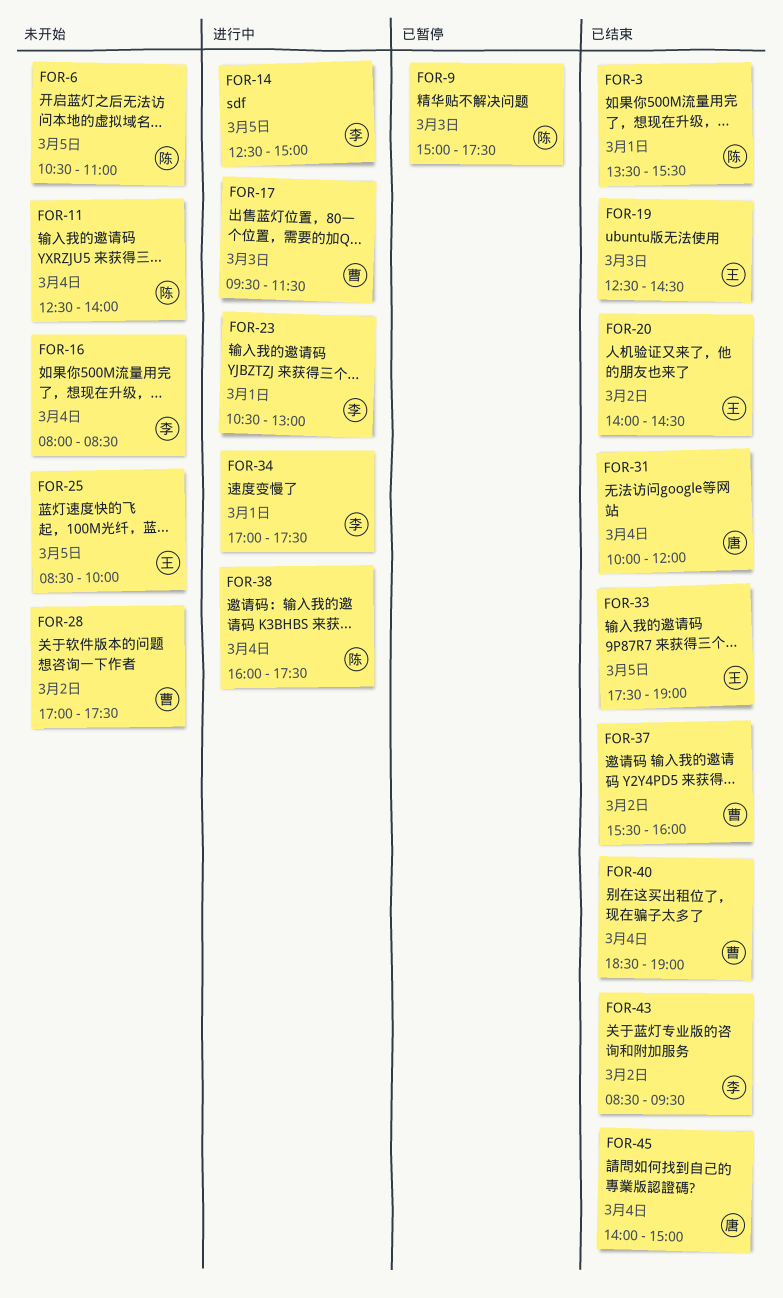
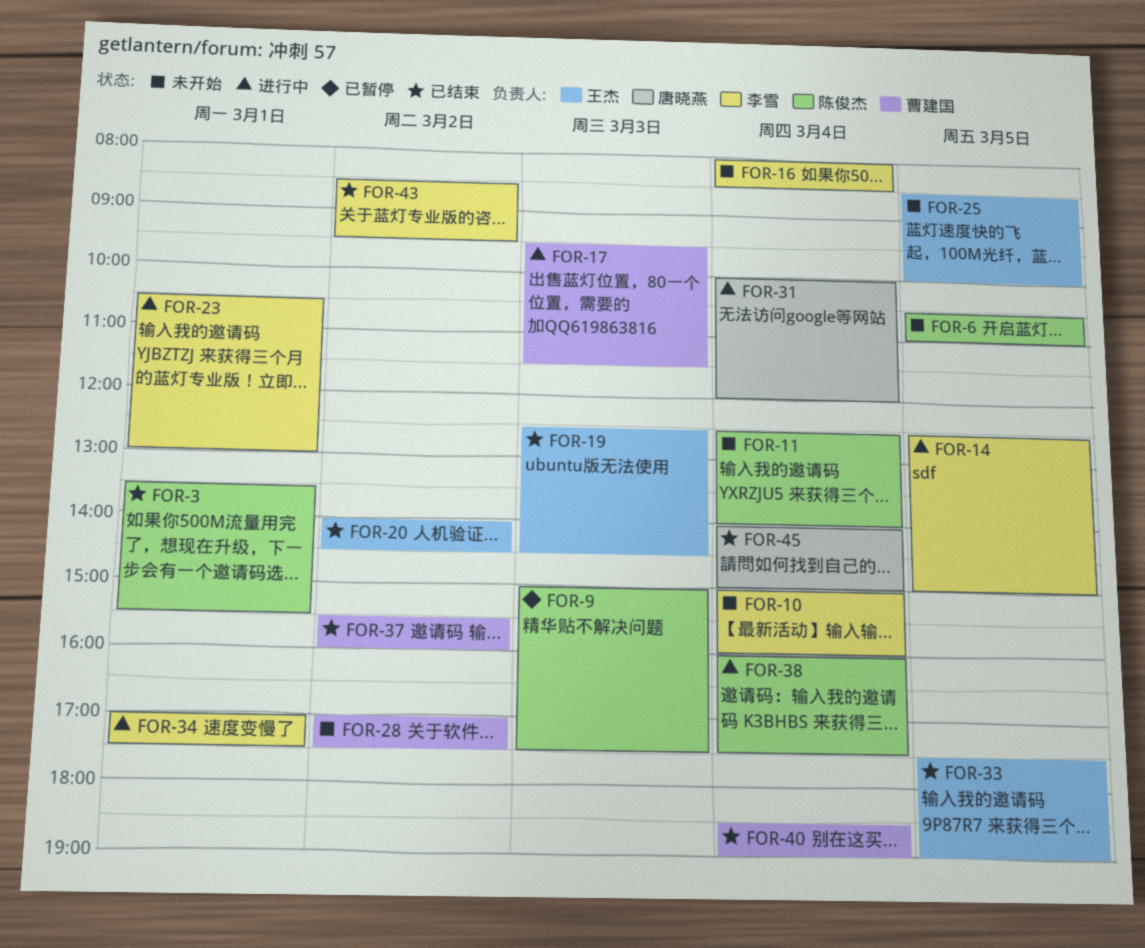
FOR-10: none -> present
FOR-31, status: 已结束 -> 进行中

